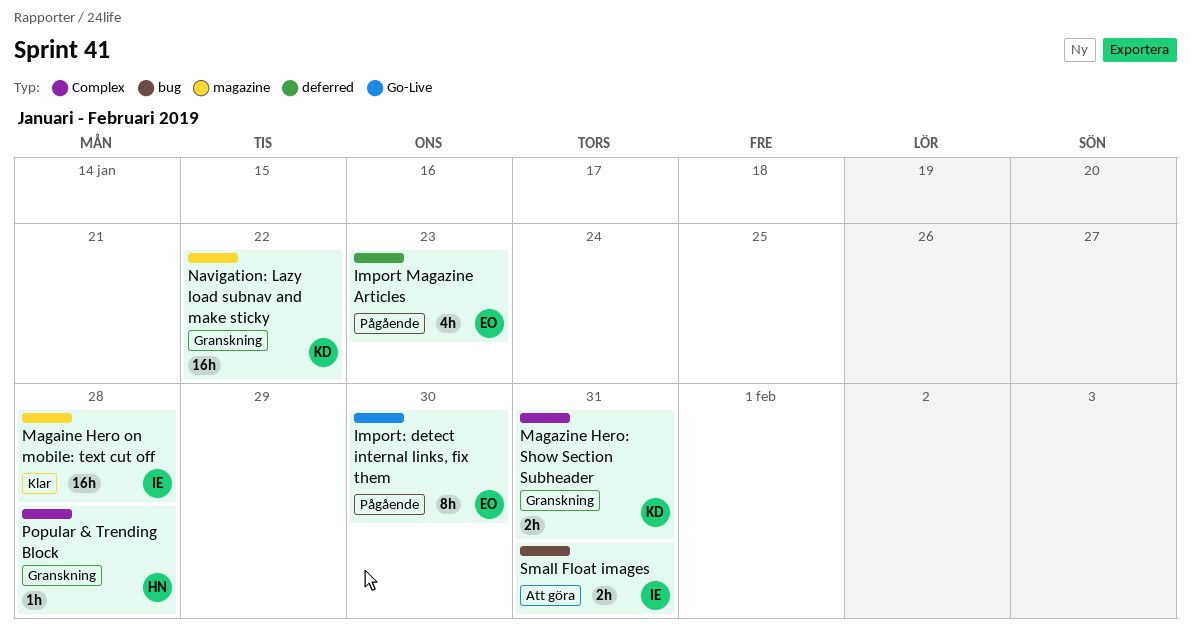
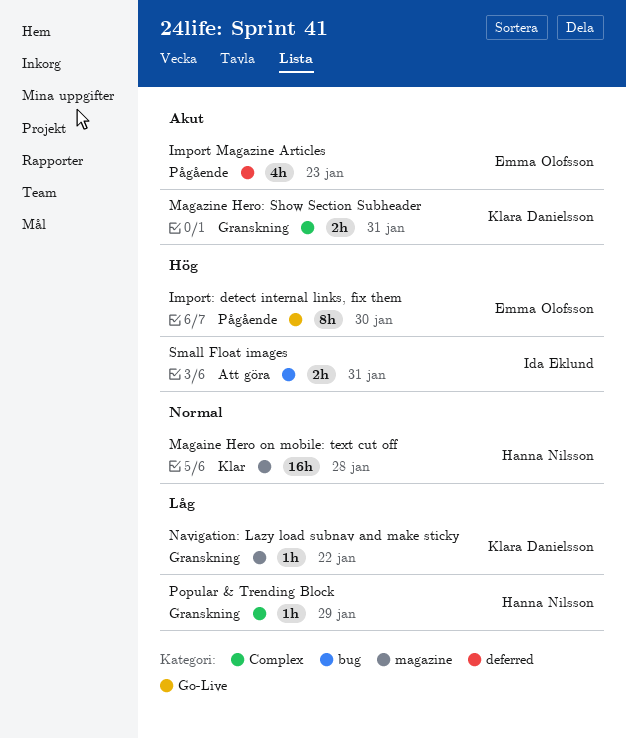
Magaine Hero on mobile: text cut off, owner: Ida Eklund -> Hanna Nilsson
Navigation: Lazy load subnav and make sticky, estimate: 16h -> 1h
Popular & Trending Block, due: Jan 28 -> Jan 29

